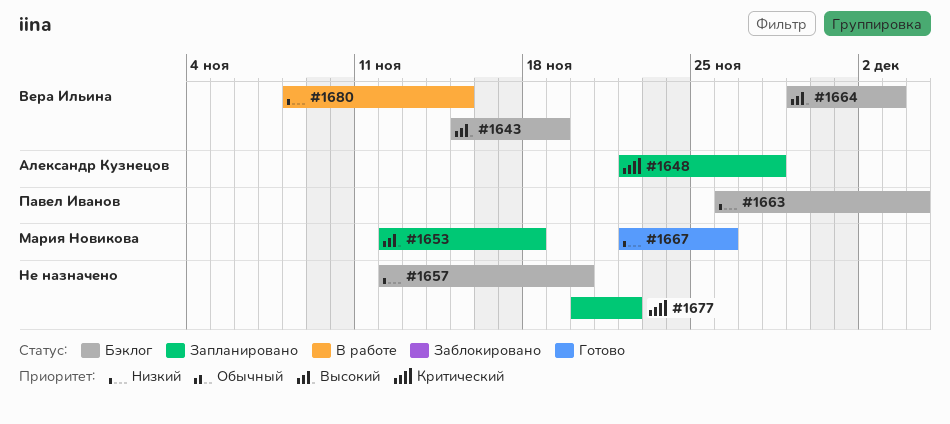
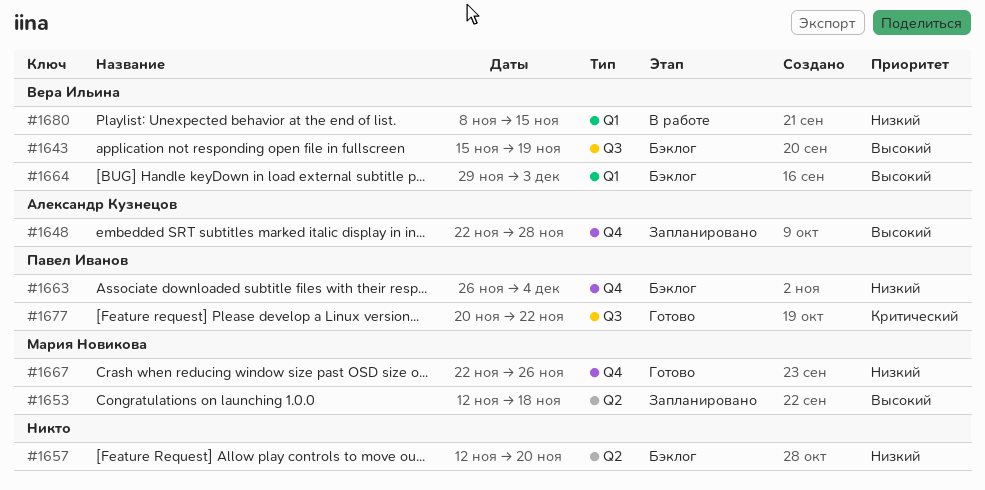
#1648, priority: Критический -> Высокий
#1677, status: Запланировано -> Готово
#1677, owner: none -> Павел Иванов

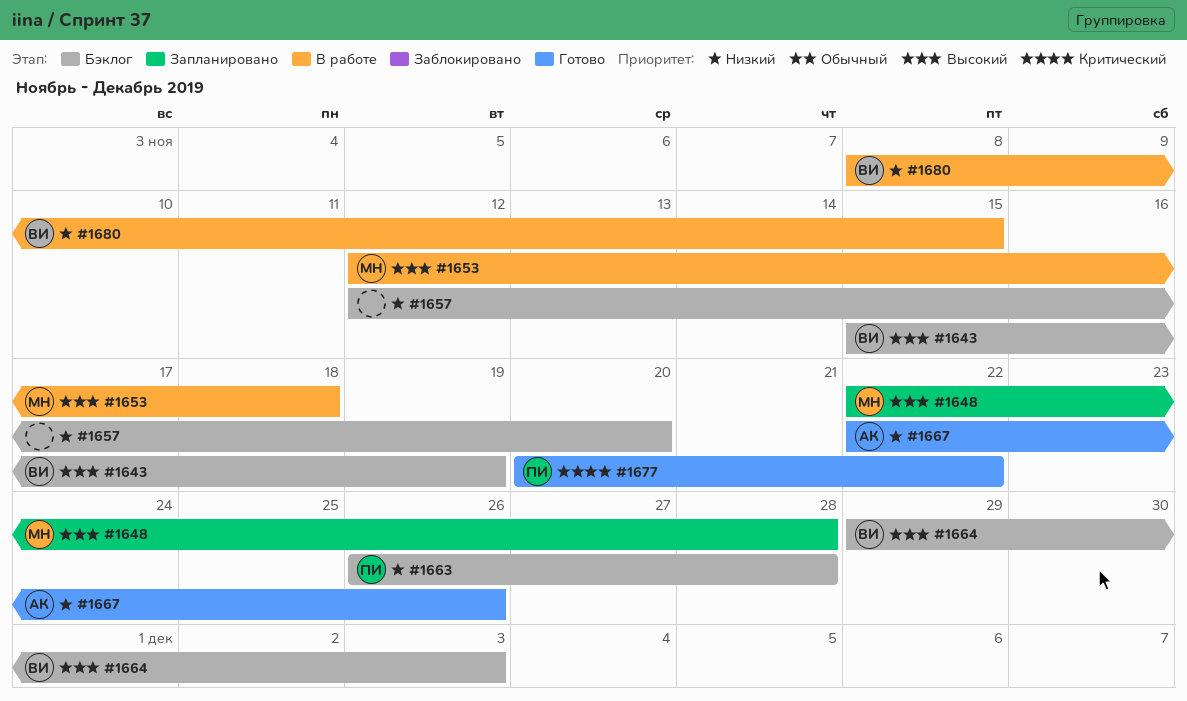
#1648, owner: Александр Кузнецов -> Мария Новикова
#1653, status: Запланировано -> В работе
#1663, due: Dec 4 -> Nov 28
#1667, owner: Мария Новикова -> Александр Кузнецов

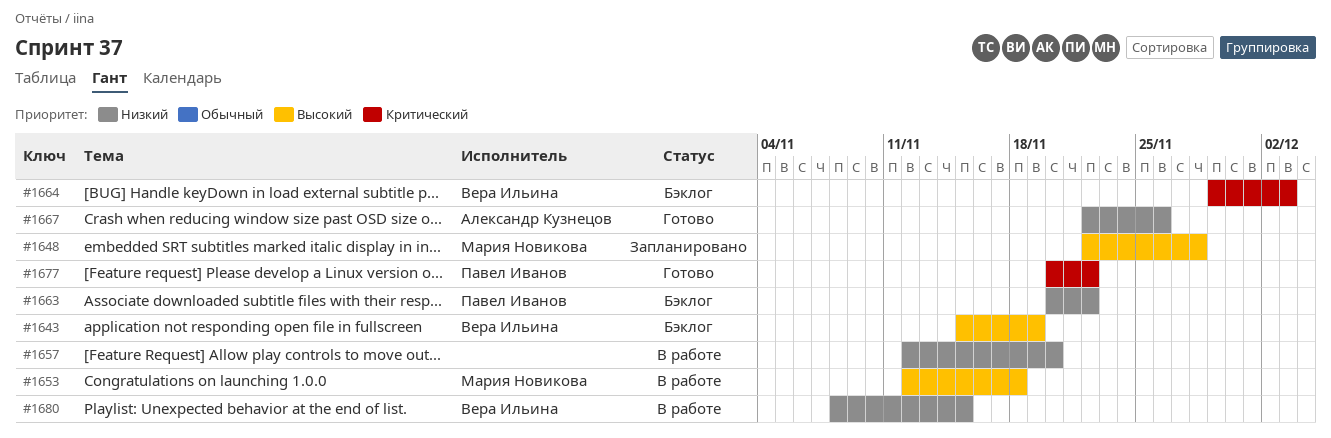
#1657, status: Бэклог -> В работе
#1663, start: Nov 26 -> Nov 20
#1663, due: Nov 28 -> Nov 22
#1664, priority: Высокий -> Критический

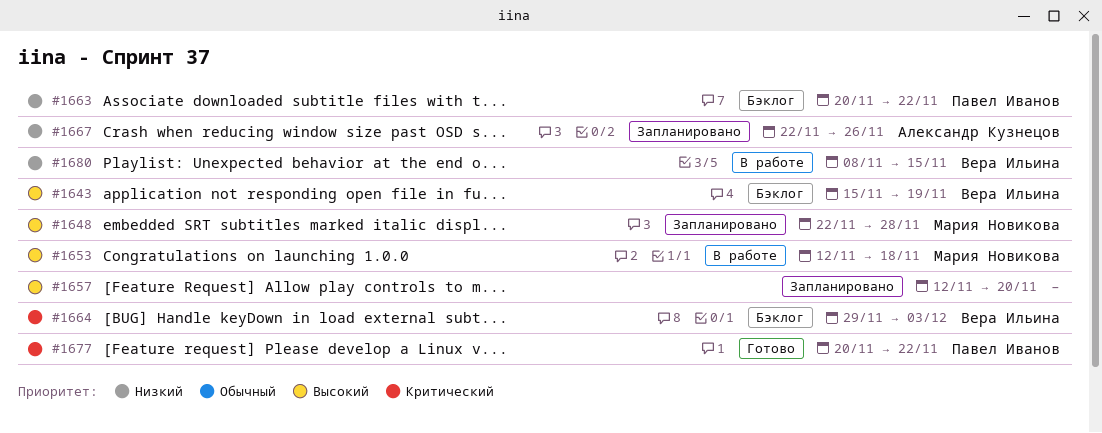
#1657, status: В работе -> Запланировано
#1657, priority: Низкий -> Высокий
#1667, status: Готово -> Запланировано

